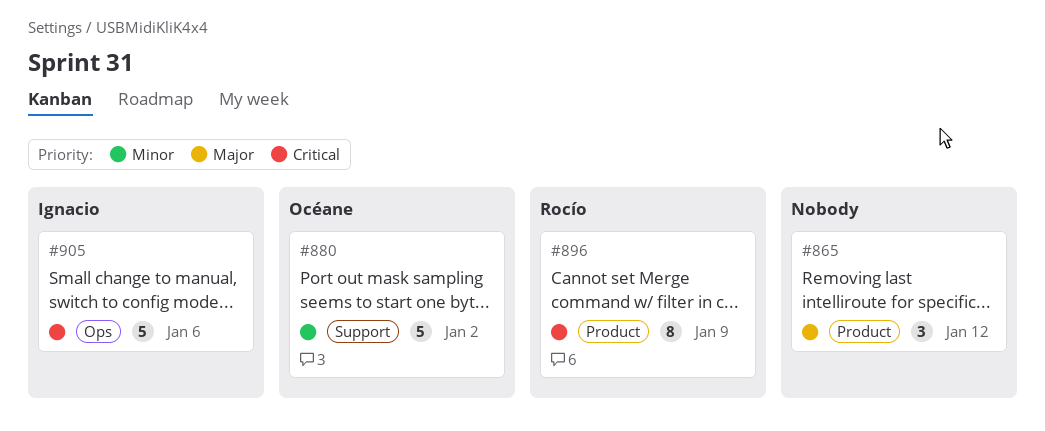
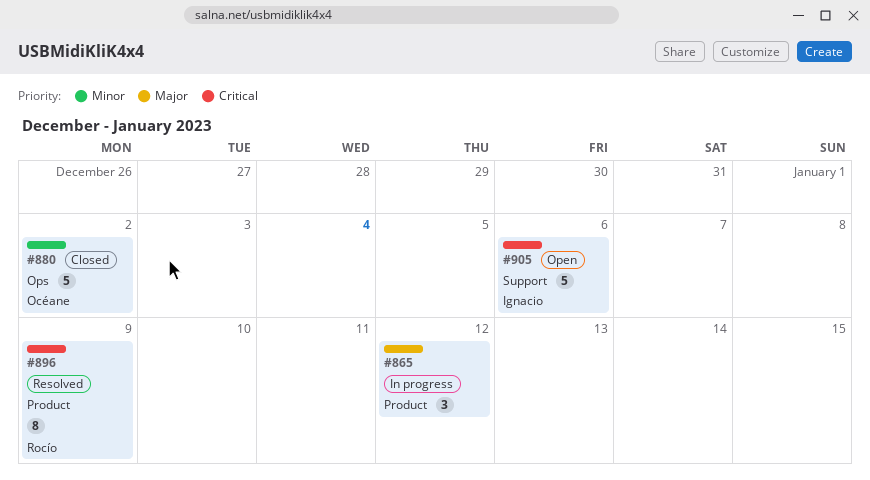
#880, label: Support -> Ops
#905, label: Ops -> Support

